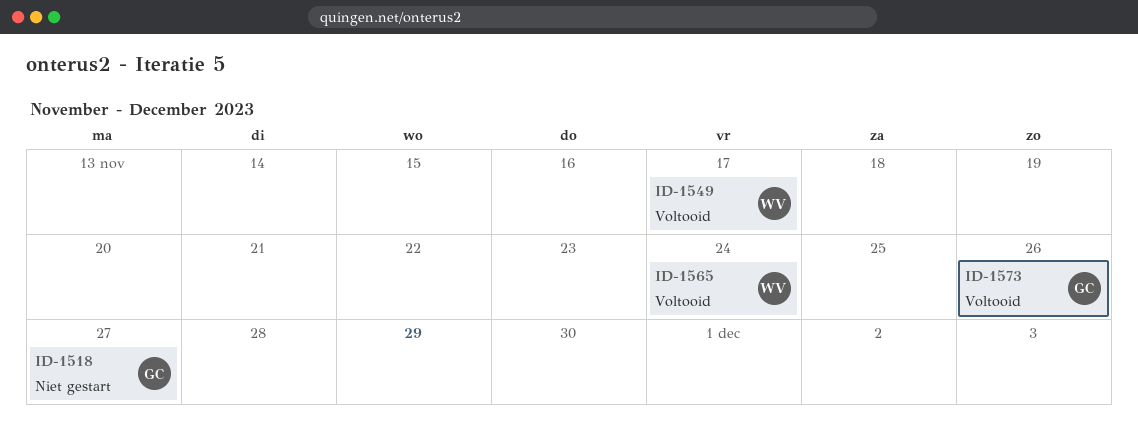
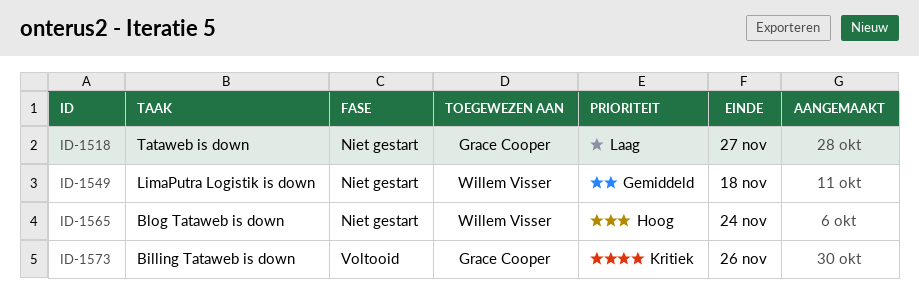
ID-1549, status: Voltooid -> Niet gestart
ID-1549, due: Nov 17 -> Nov 18
ID-1565, status: Voltooid -> Niet gestart

